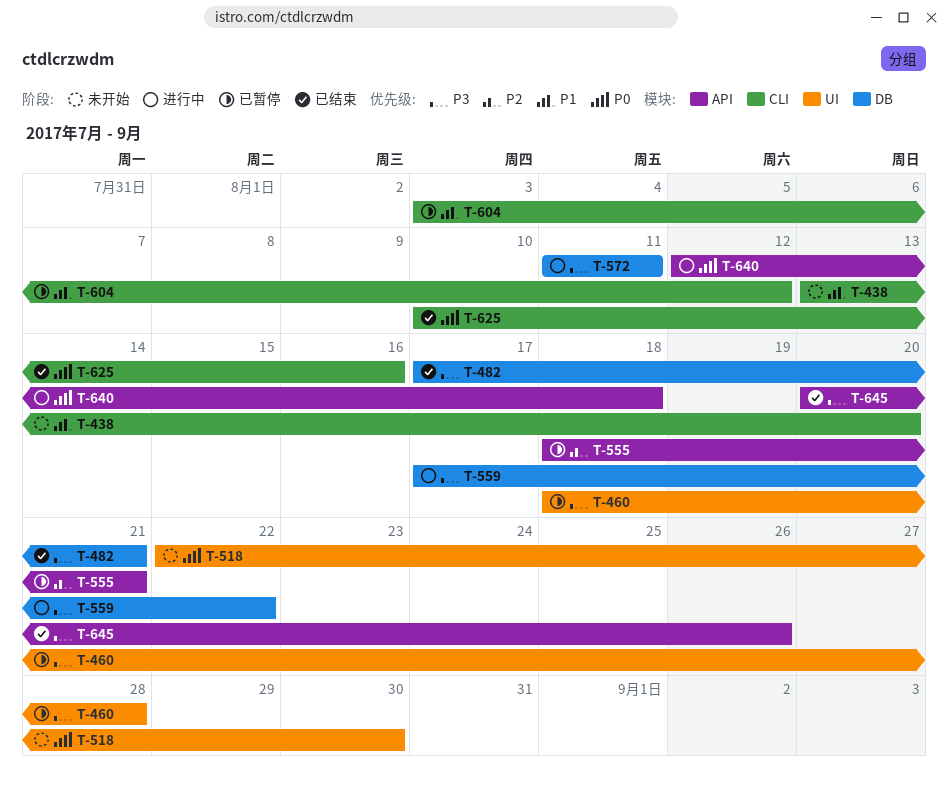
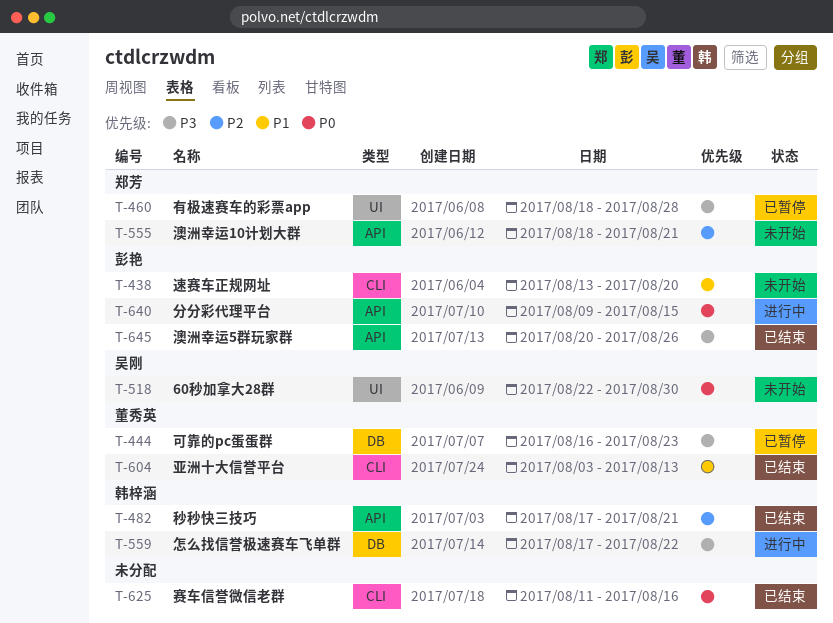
T-444: none -> present
T-482, priority: P3 -> P2
T-482, label: DB -> API
T-555, status: 已暂停 -> 未开始
T-572: present -> none
T-604, status: 已暂停 -> 已结束
T-604, due: Aug 12 -> Aug 13
T-625, start: Aug 10 -> Aug 11
T-640, start: Aug 12 -> Aug 9
T-640, due: Aug 18 -> Aug 15

